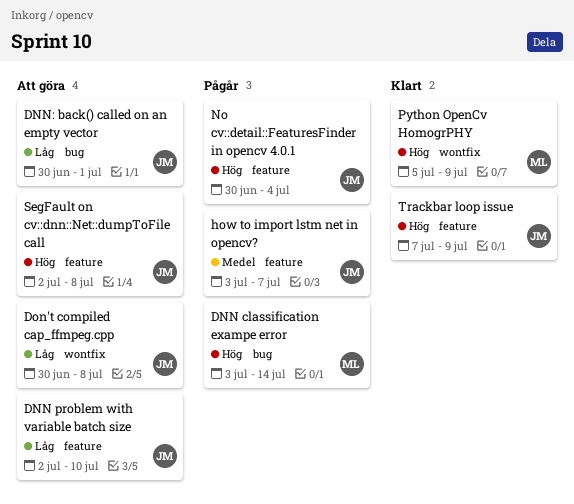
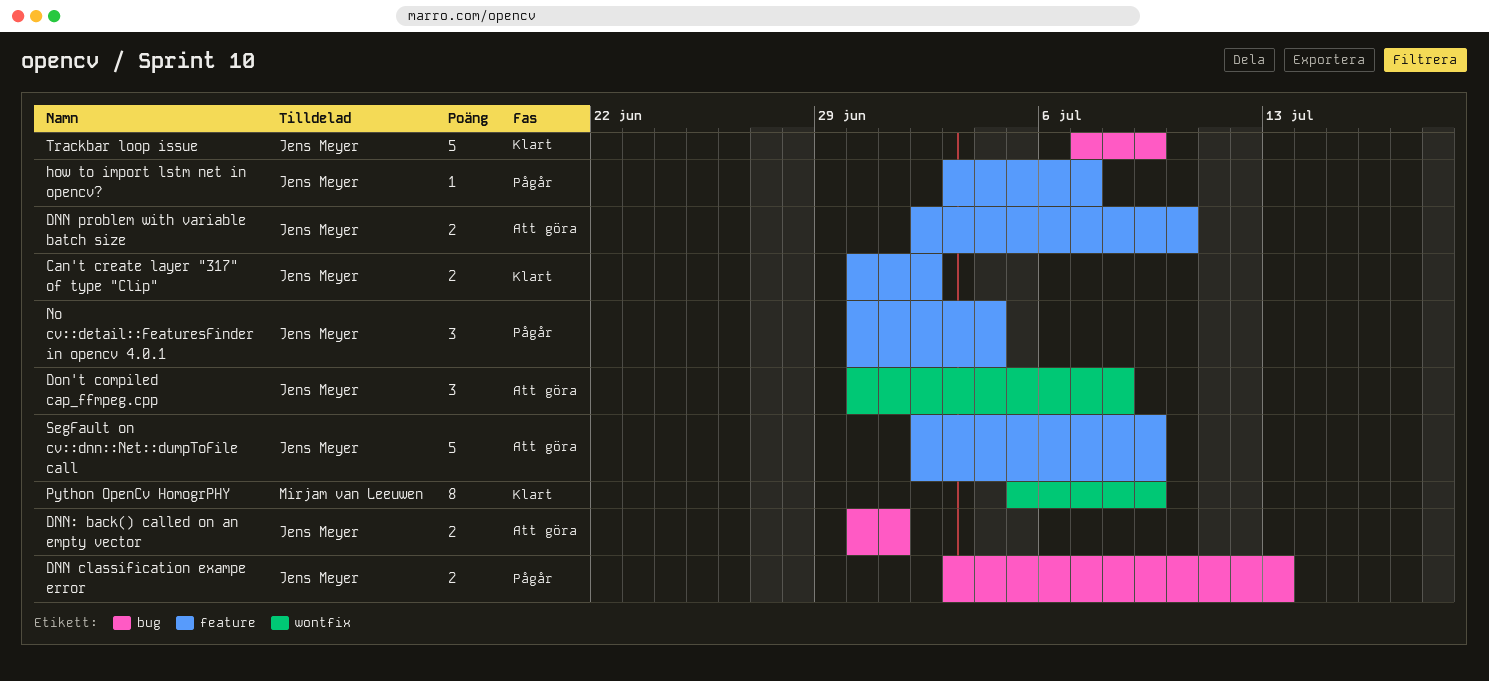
Can't create layer "317" of type "Clip": none -> present
DNN classification exampe error, owner: Mirjam van Leeuwen -> Jens Meyer
DNN classification exampe error, due: Jul 14 -> Jul 13
SegFault on cv::dnn::Net::dumpToFile call, due: Jul 8 -> Jul 9
Trackbar loop issue, label: feature -> bug

